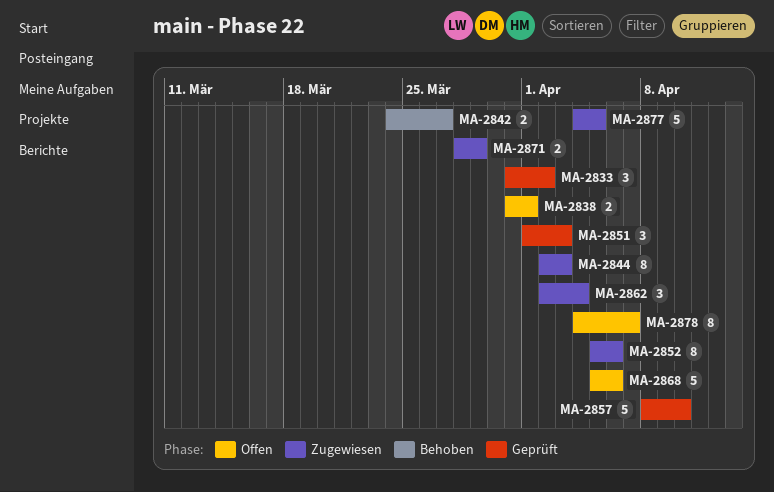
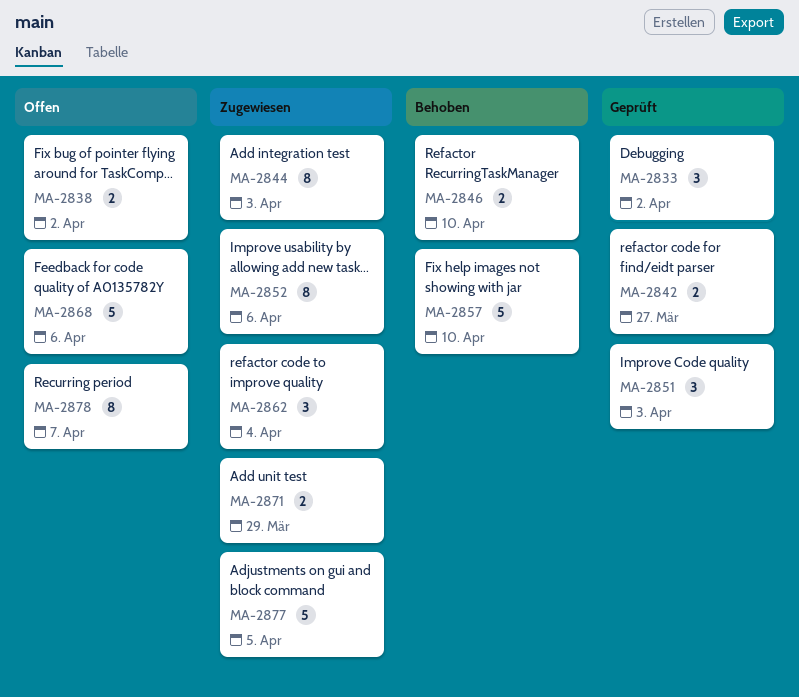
MA-2838, due: Apr 1 -> Apr 2
MA-2842, status: Behoben -> Geprüft
MA-2846: none -> present
MA-2857, status: Geprüft -> Behoben

